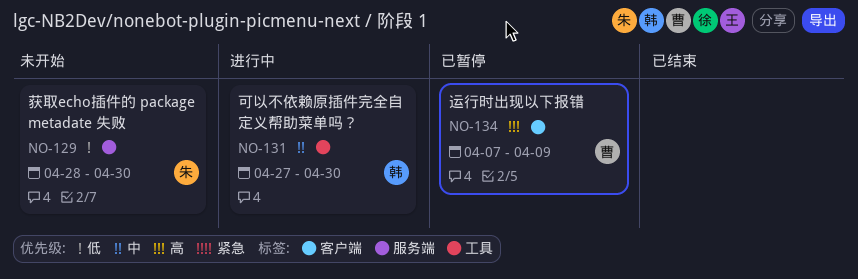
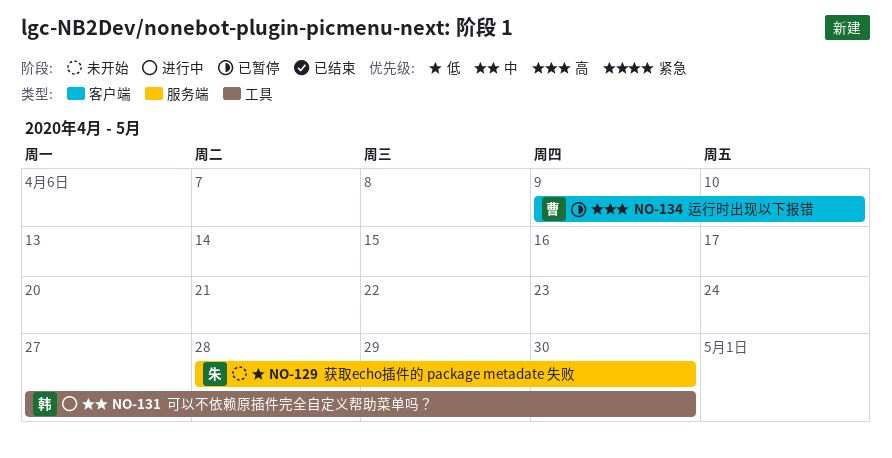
NO-134, start: Apr 7 -> Apr 9
NO-134, due: Apr 9 -> Apr 10

